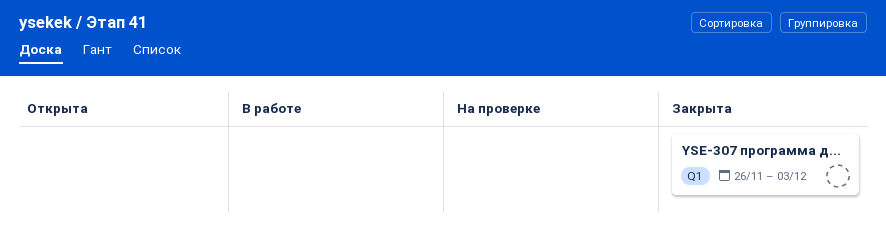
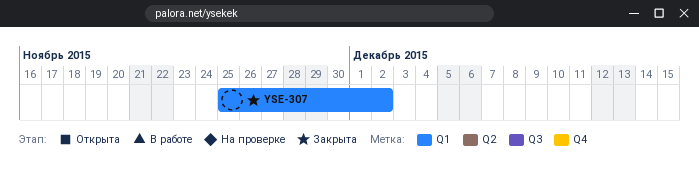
YSE-307, start: Nov 26 -> Nov 25
YSE-307, due: Dec 3 -> Dec 2

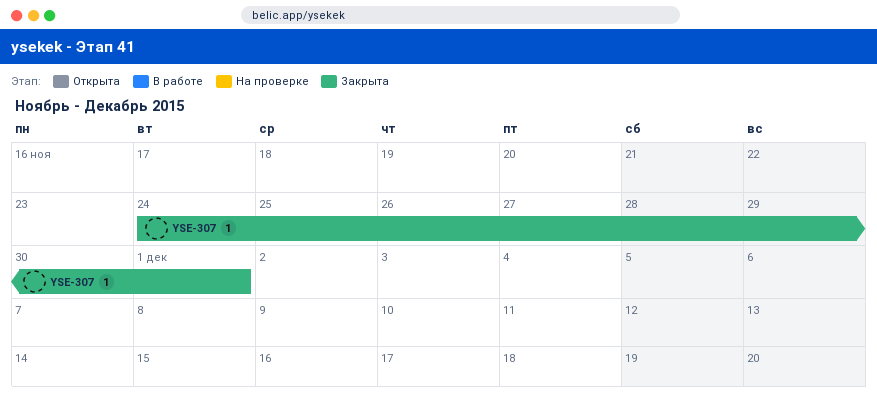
YSE-307, start: Nov 25 -> Nov 24
YSE-307, due: Dec 2 -> Dec 1

